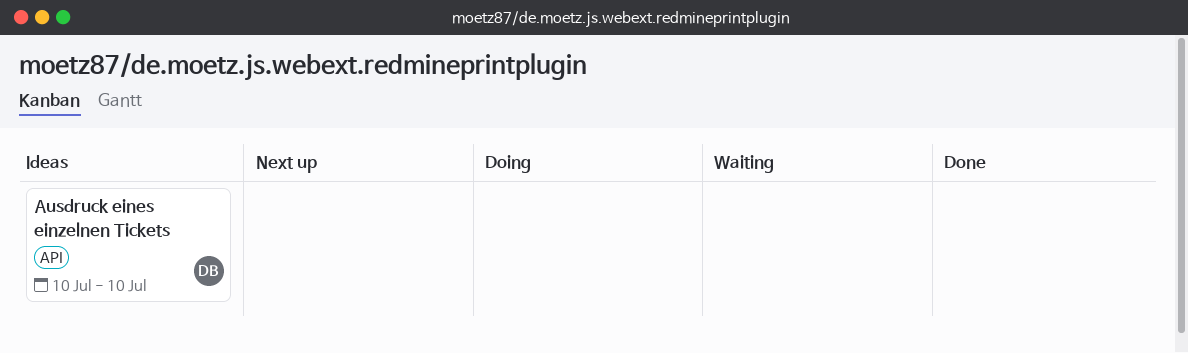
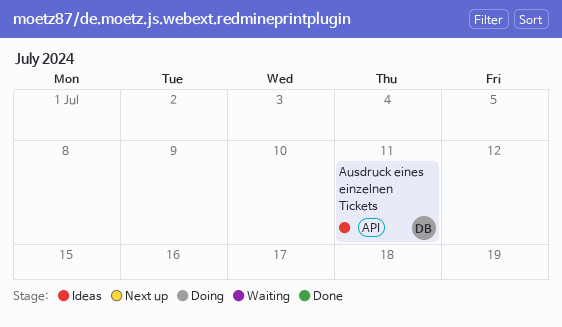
Ausdruck eines einzelnen Tickets, due: Jul 10 -> Jul 11

